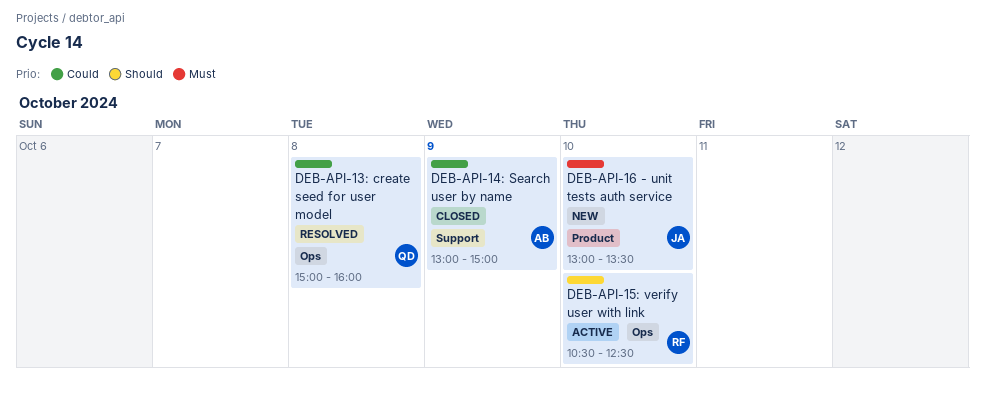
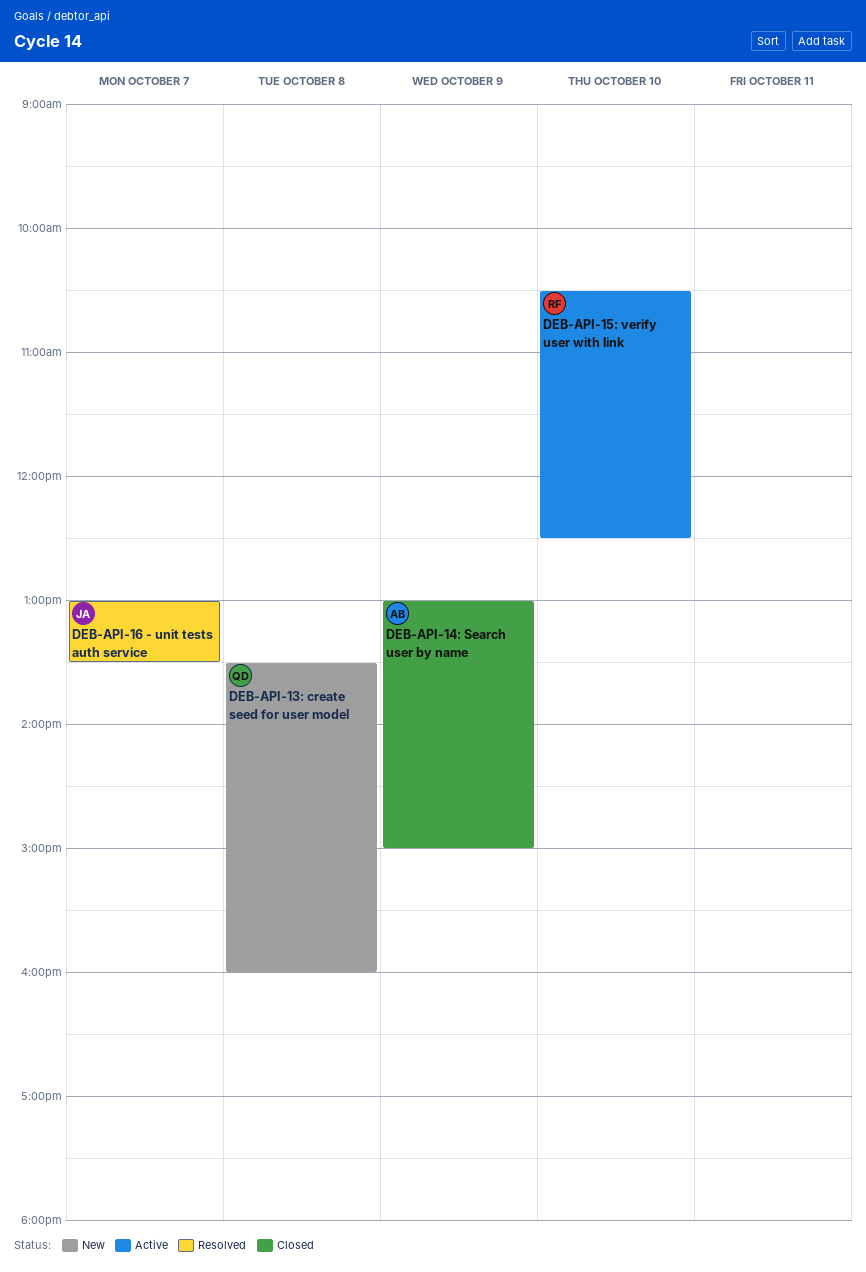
DEB-API-13: create seed for user model, status: Resolved -> New
DEB-API-13: create seed for user model, begins: 15:00 -> 13:30
DEB-API-16 - unit tests auth service, status: New -> Resolved
DEB-API-16 - unit tests auth service, day: Oct 10 -> Oct 7

